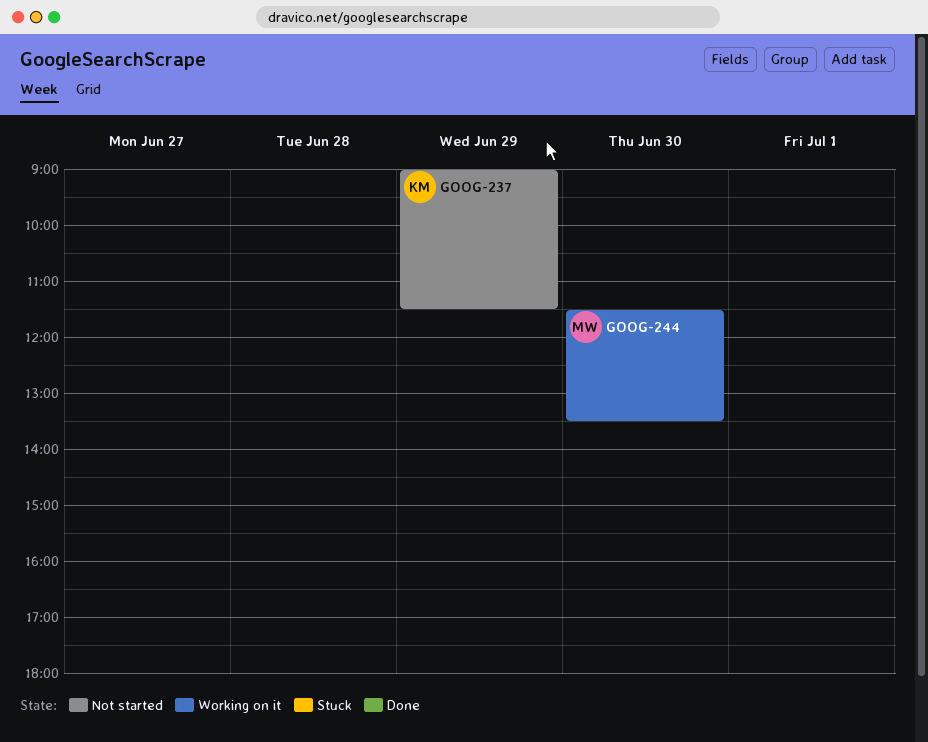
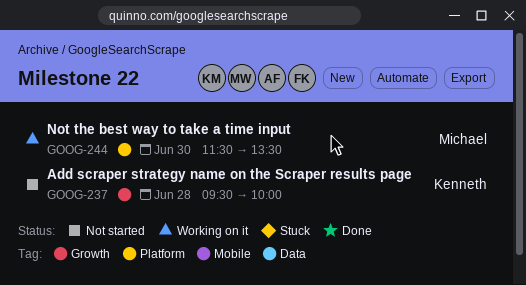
GOOG-237, day: Jun 29 -> Jun 28
GOOG-237, begins: 09:00 -> 09:30
GOOG-237, ends: 11:30 -> 10:00

